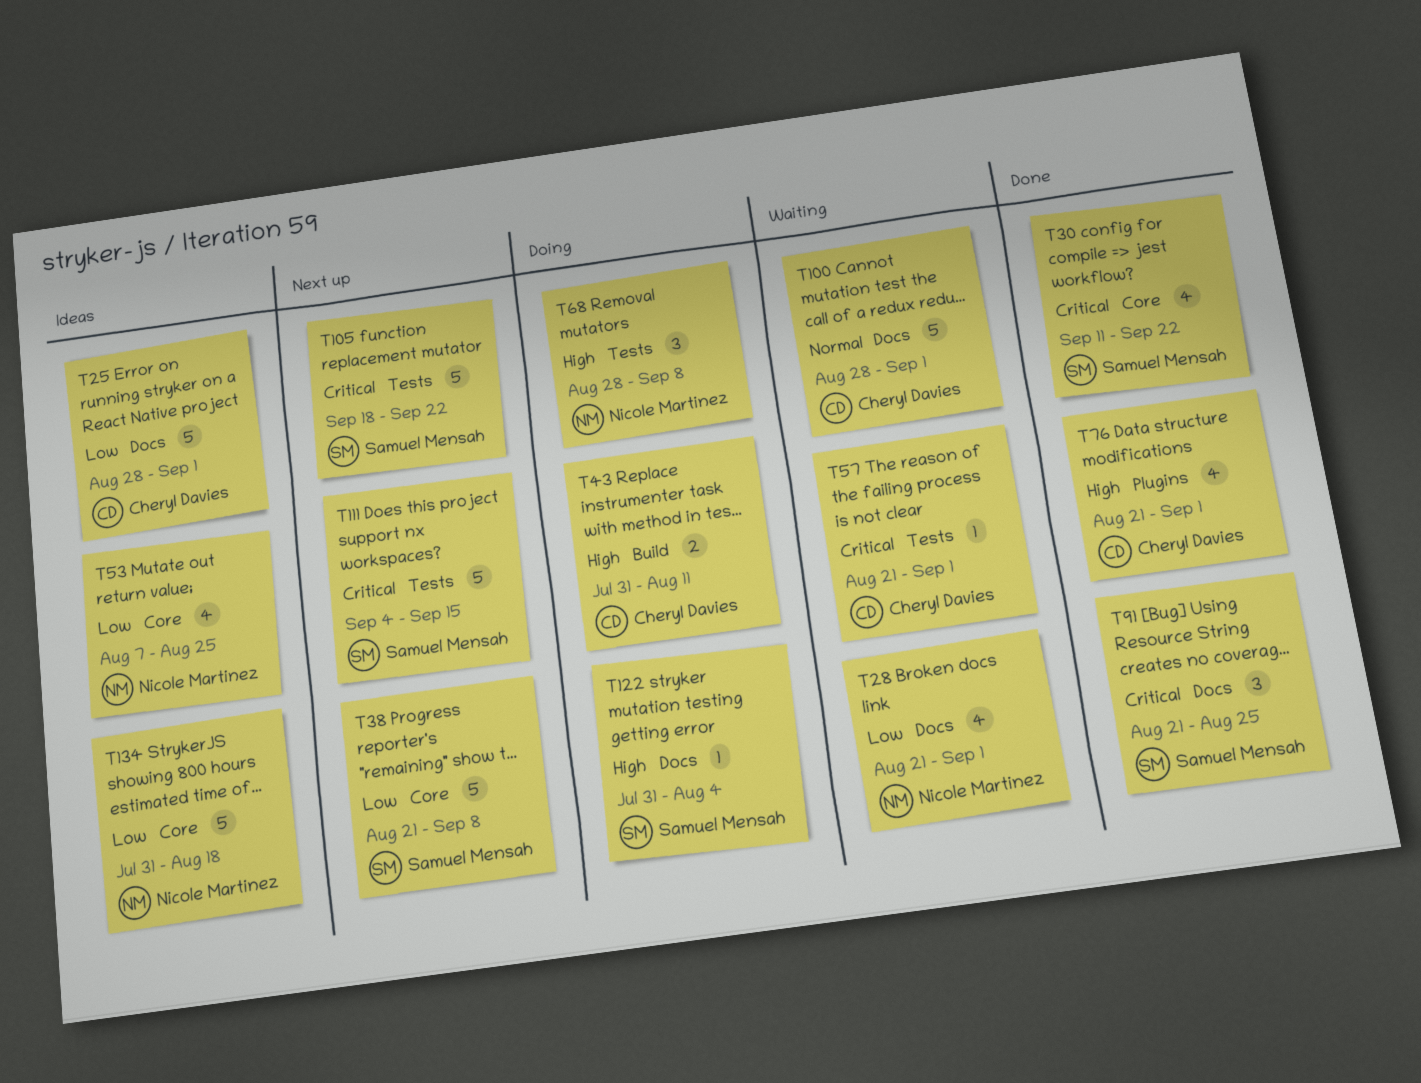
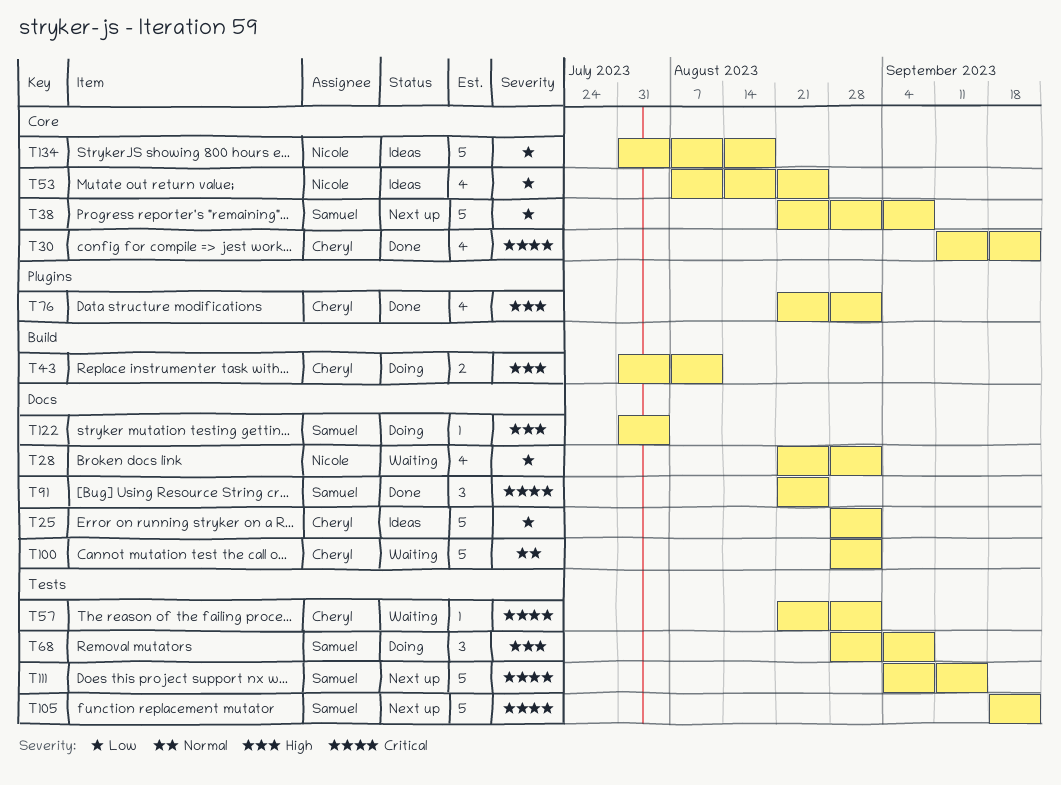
T30, owner: Samuel Mensah -> Cheryl Davies
T68, owner: Nicole Martinez -> Samuel Mensah

